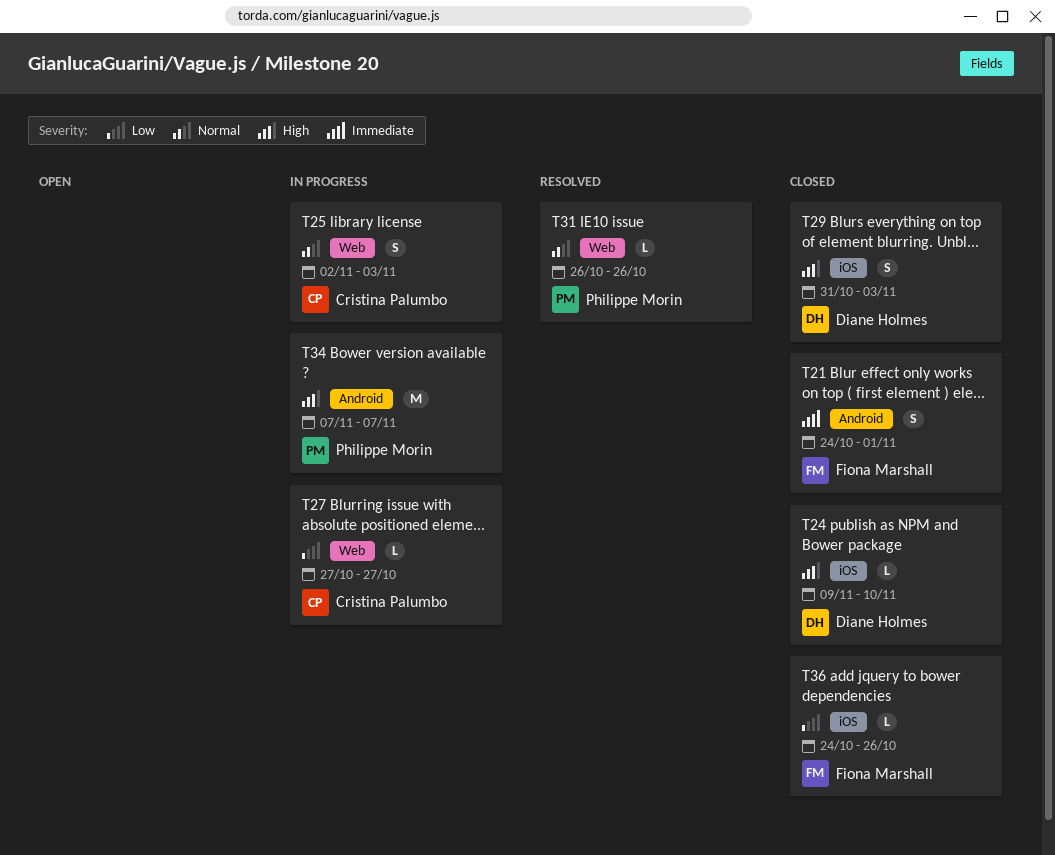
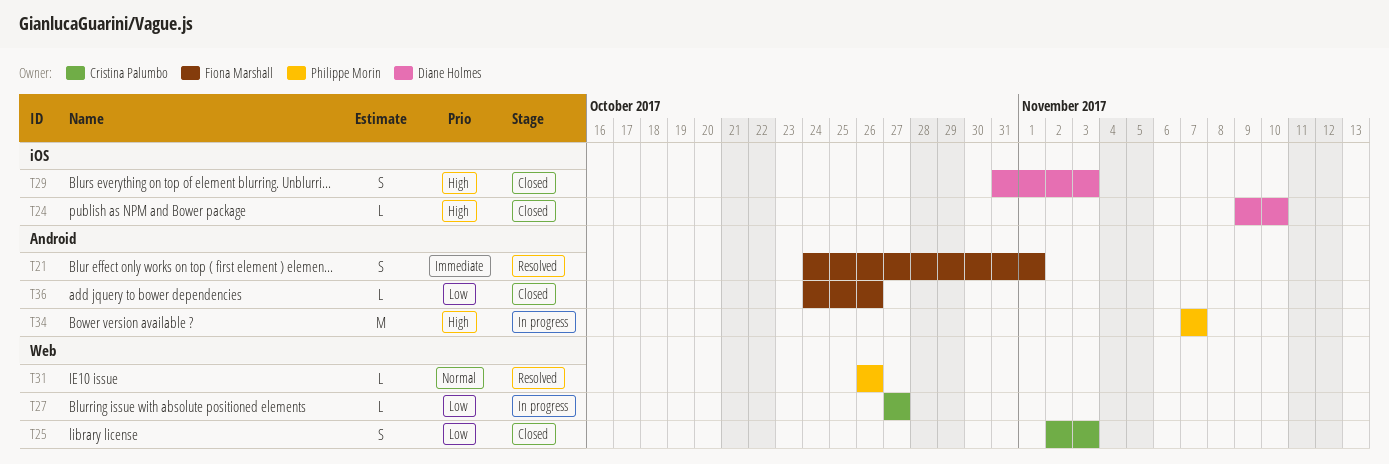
T21, status: Closed -> Resolved
T25, status: In progress -> Closed
T25, priority: Normal -> Low
T36, label: iOS -> Android

